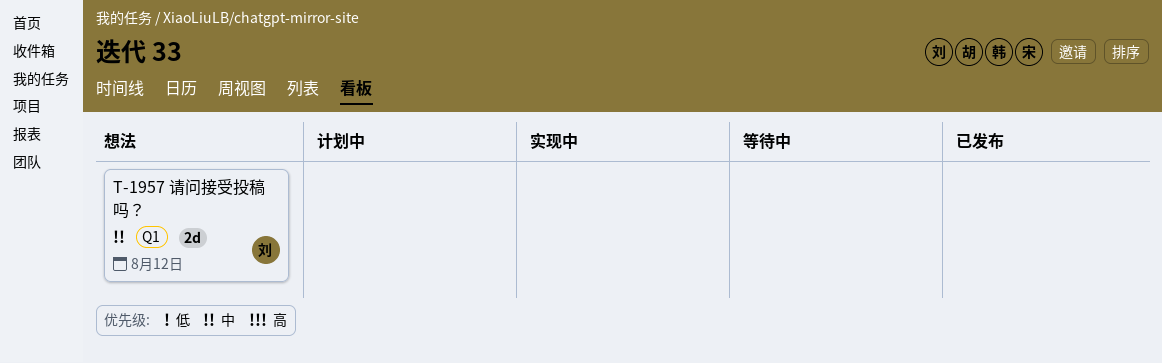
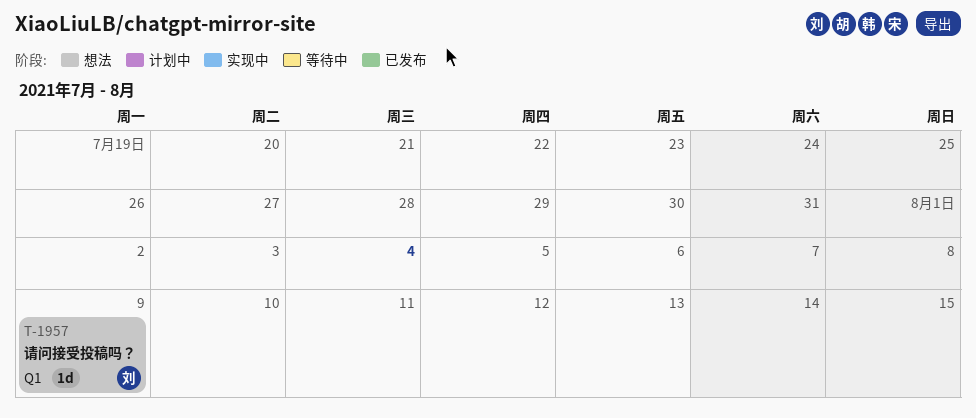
T-1957, estimate: 2d -> 1d
T-1957, due: Aug 12 -> Aug 9

